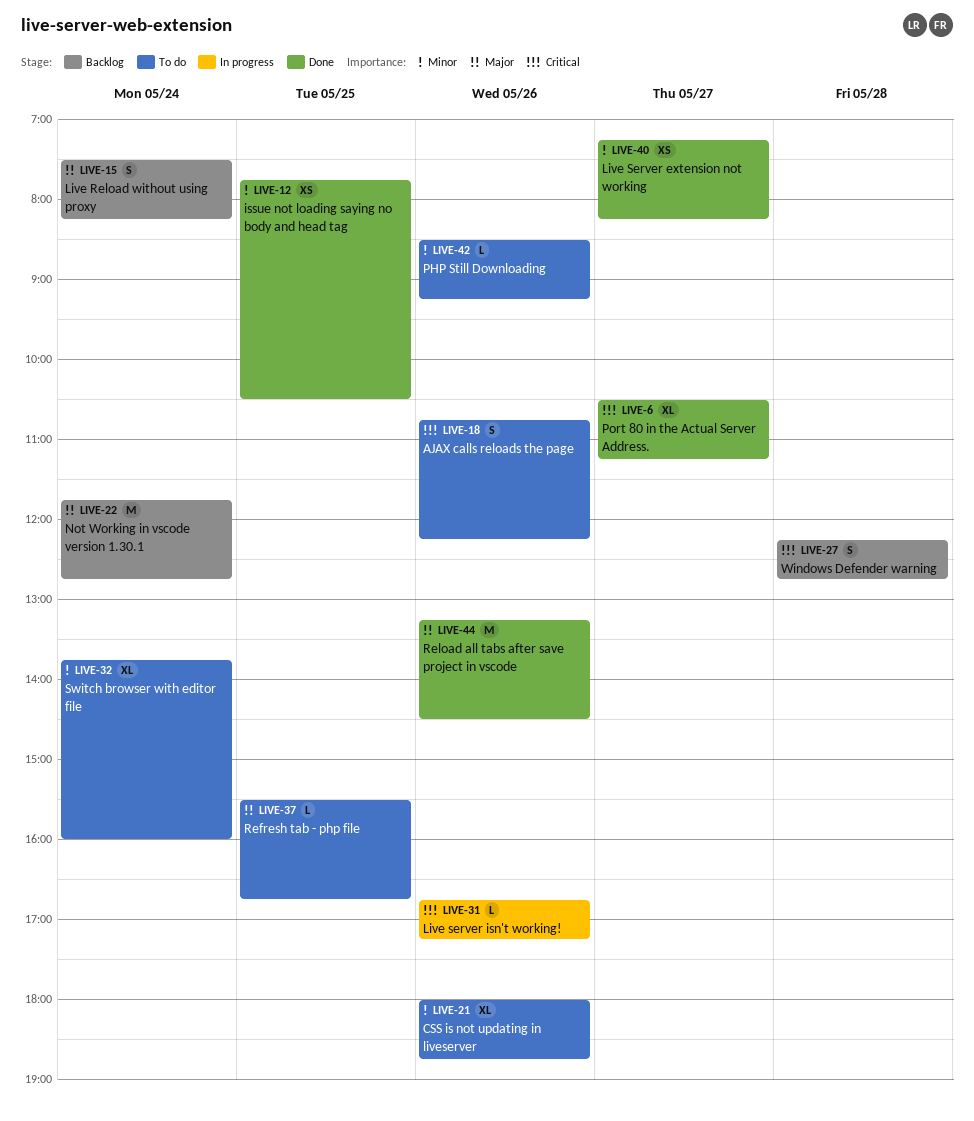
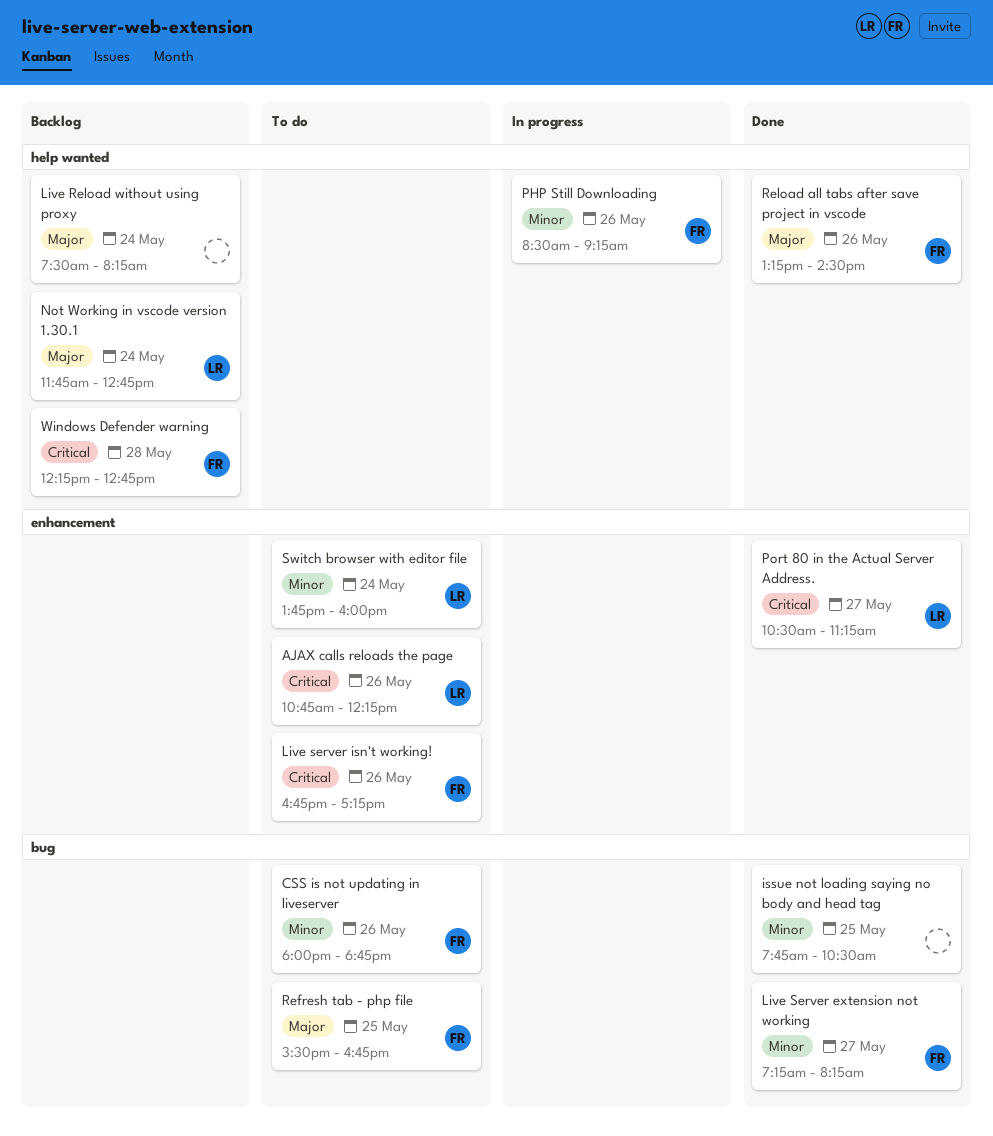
Live server isn't working!, status: In progress -> To do
PHP Still Downloading, status: To do -> In progress

